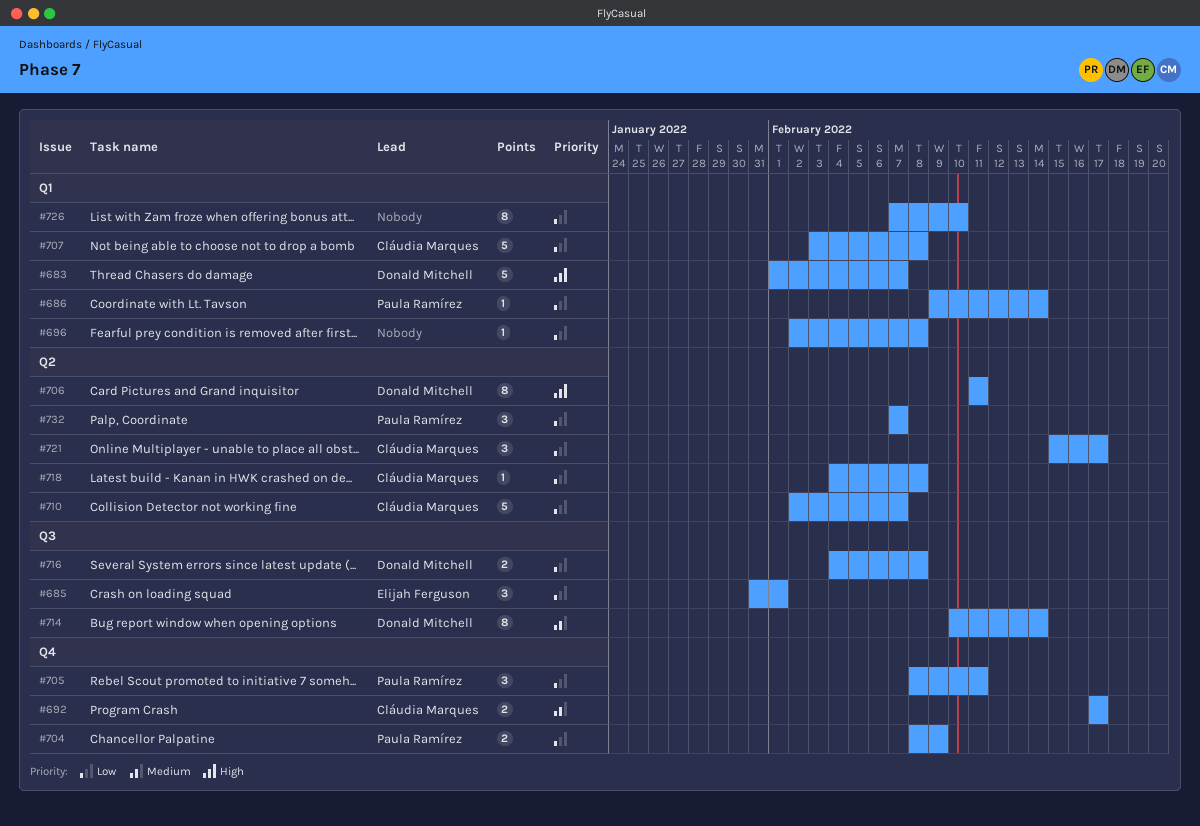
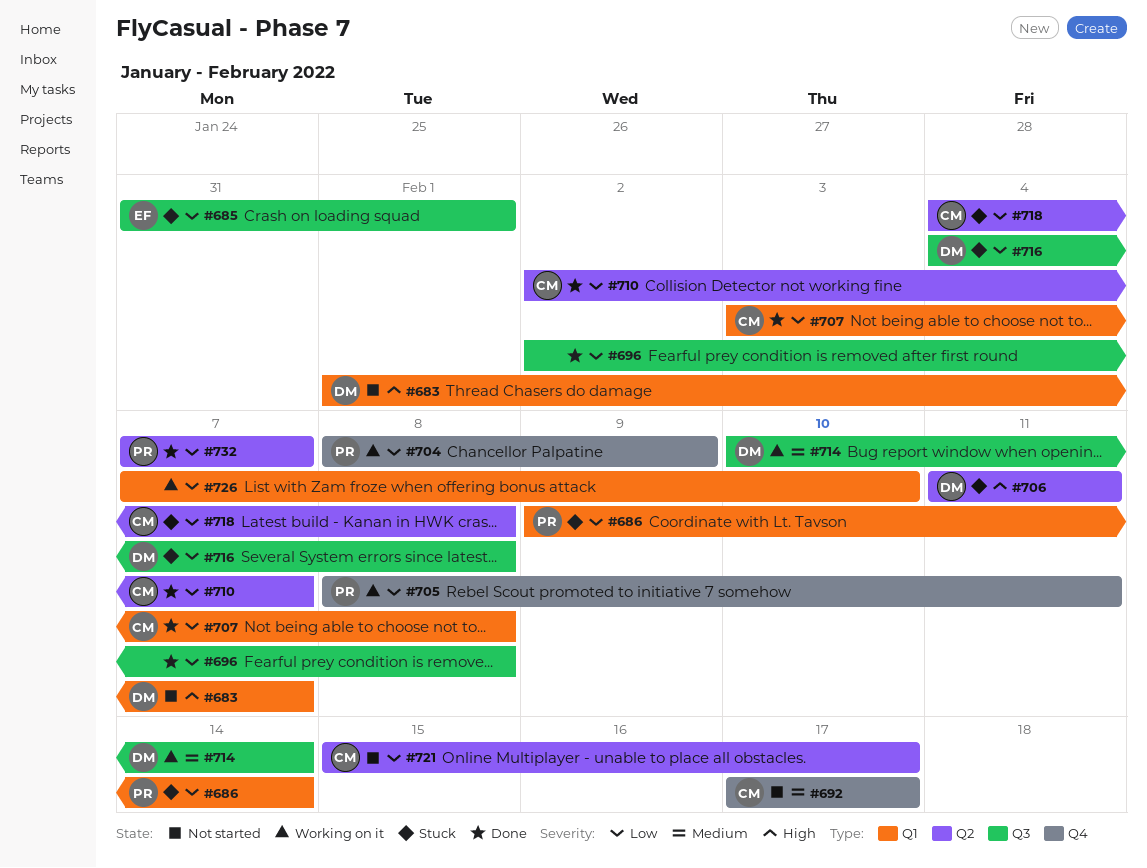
#696, label: Q1 -> Q3

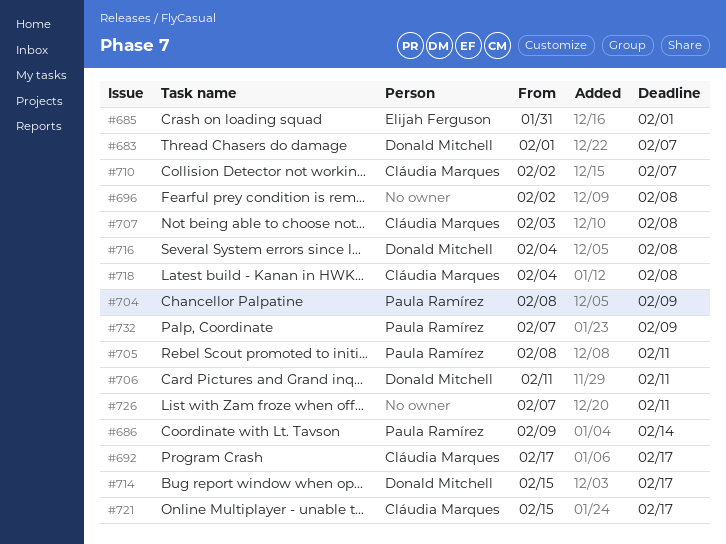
#714, start: Feb 10 -> Feb 15
#714, due: Feb 14 -> Feb 17
#726, due: Feb 10 -> Feb 11
#732, due: Feb 7 -> Feb 9

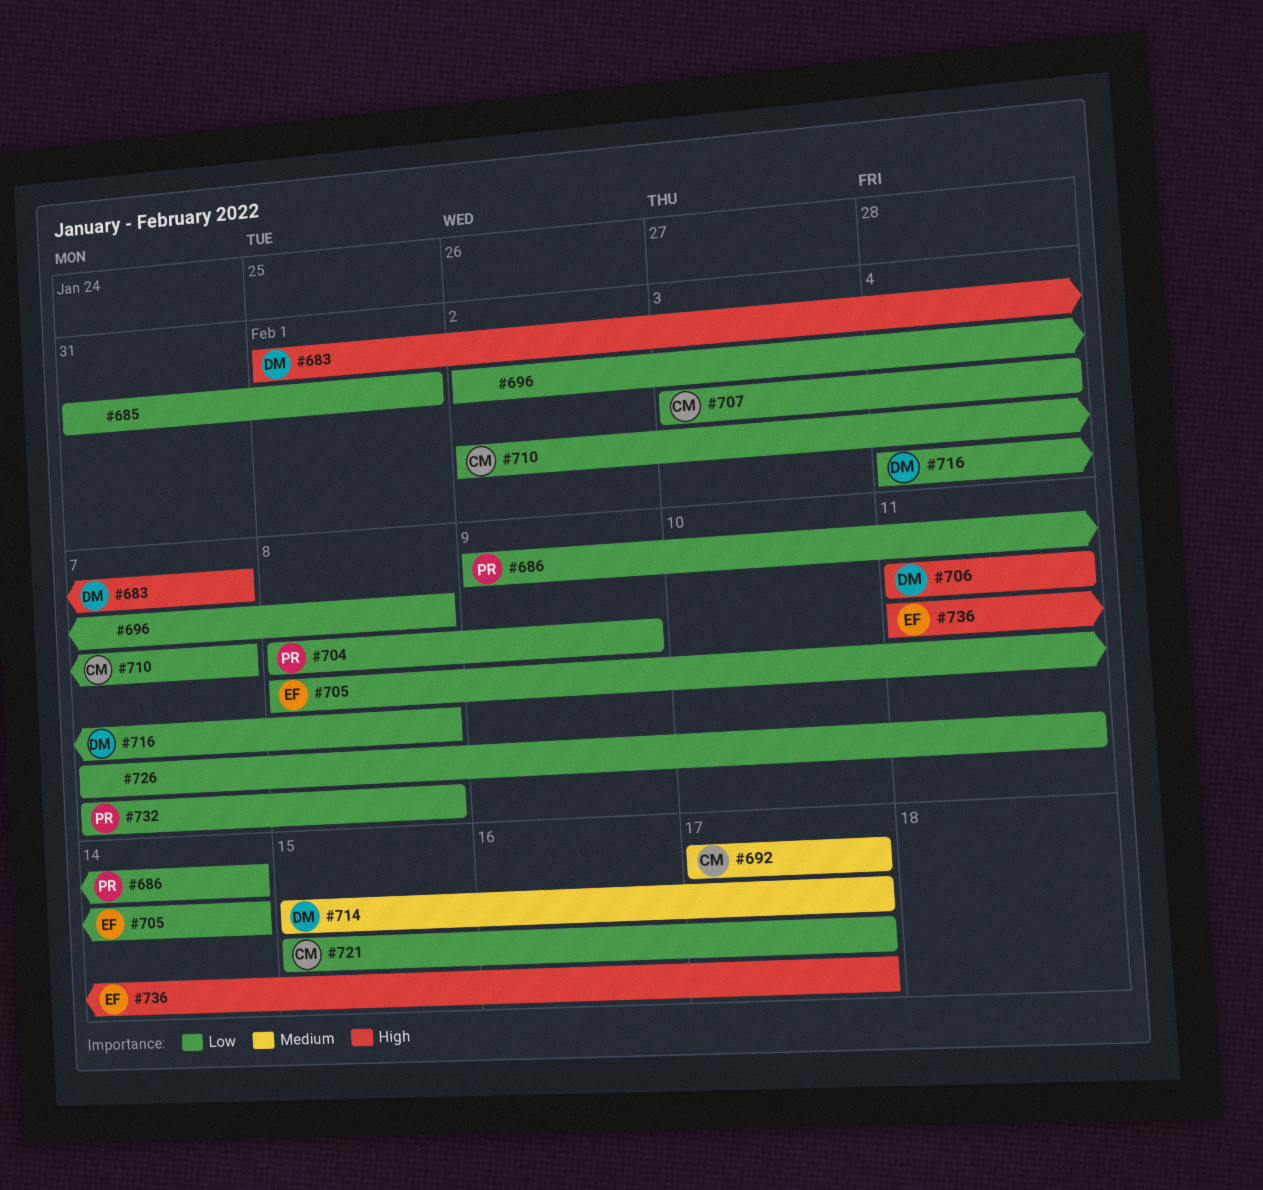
#685, owner: Elijah Ferguson -> none
#705, owner: Paula Ramírez -> Elijah Ferguson
#705, due: Feb 11 -> Feb 14
#707, due: Feb 8 -> Feb 4
#718: present -> none
#732, due: Feb 9 -> Feb 8
#736: none -> present

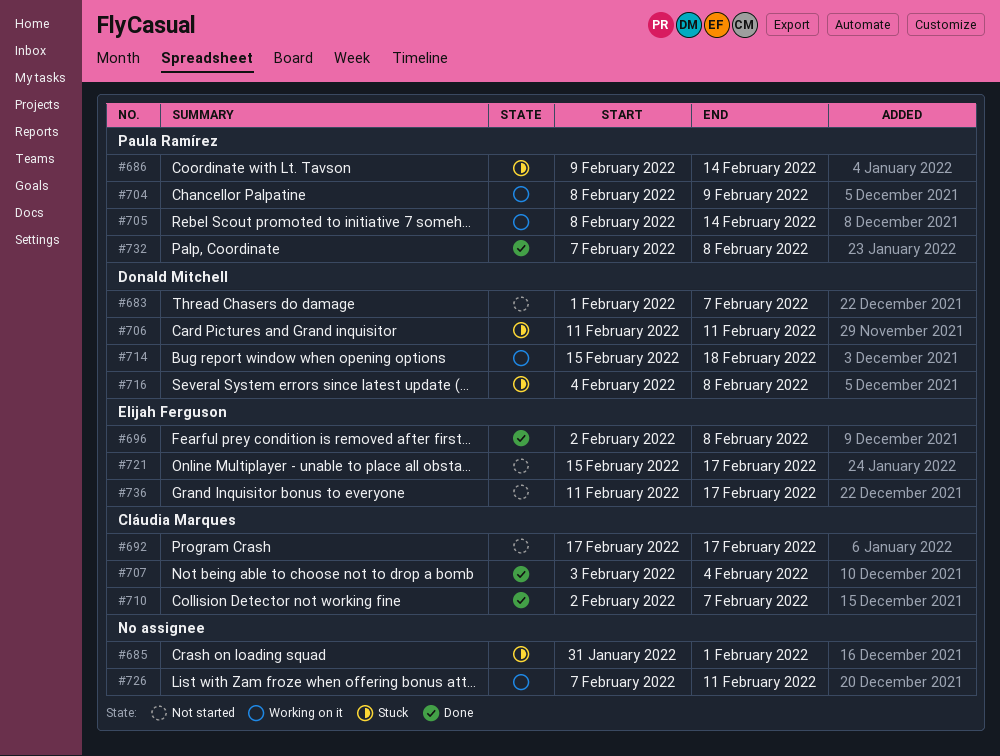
#696, owner: none -> Elijah Ferguson
#705, owner: Elijah Ferguson -> Paula Ramírez
#714, due: Feb 17 -> Feb 18
#721, owner: Cláudia Marques -> Elijah Ferguson

